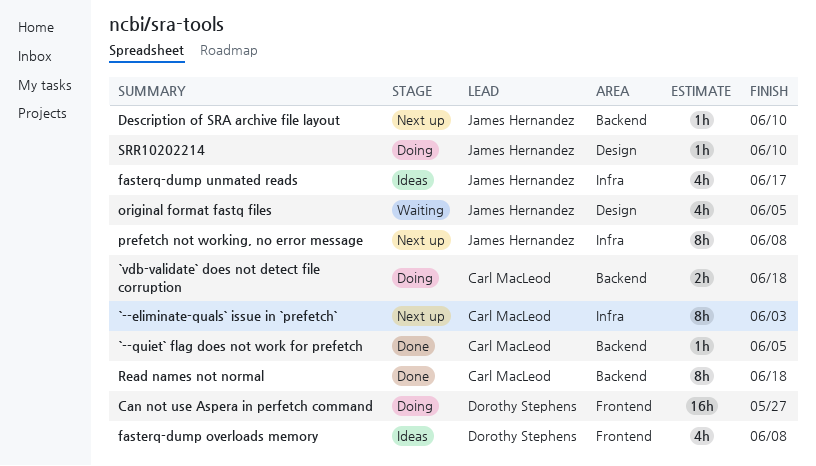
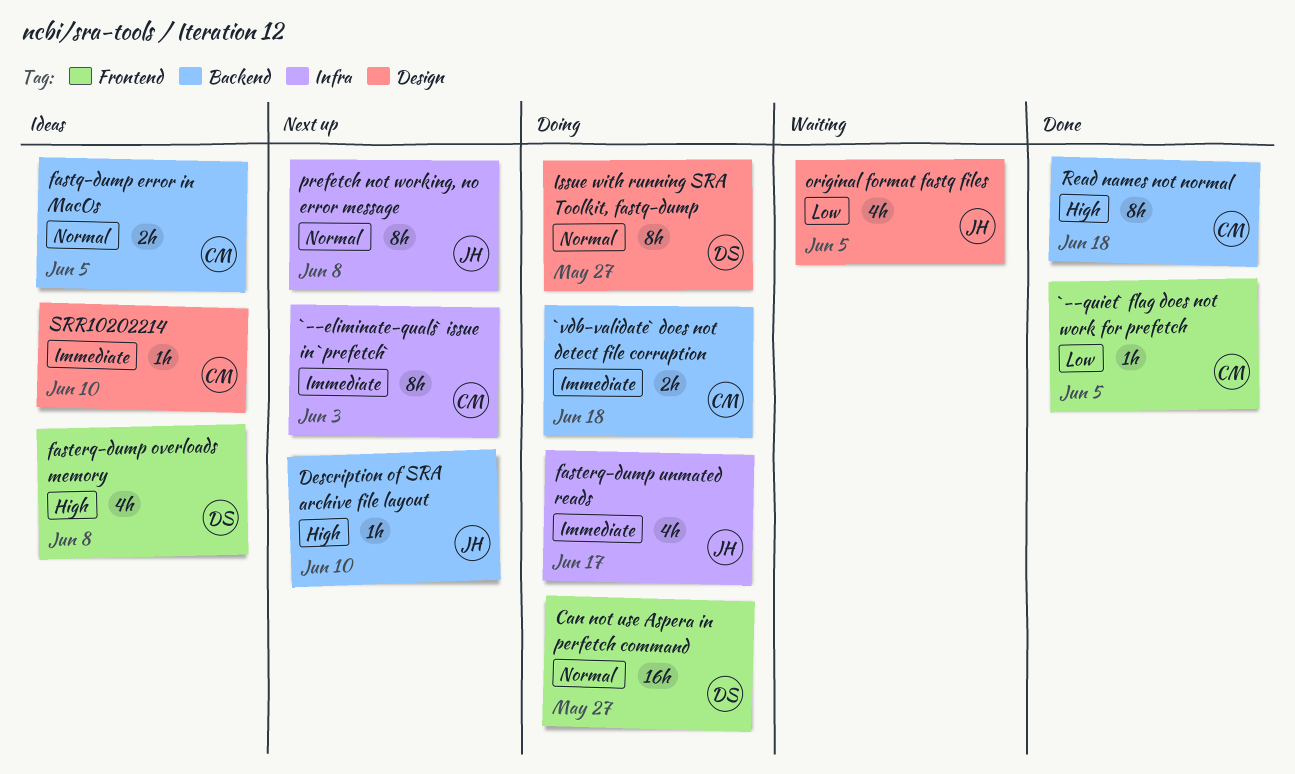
`--quiet` flag does not work for prefetch, label: Backend -> Frontend
fasterq-dump unmated reads, status: Ideas -> Doing
fastq-dump error in MacOs: none -> present
Issue with running SRA Toolkit, fastq-dump: none -> present
SRR10202214, status: Doing -> Ideas
SRR10202214, owner: James Hernandez -> Carl MacLeod

